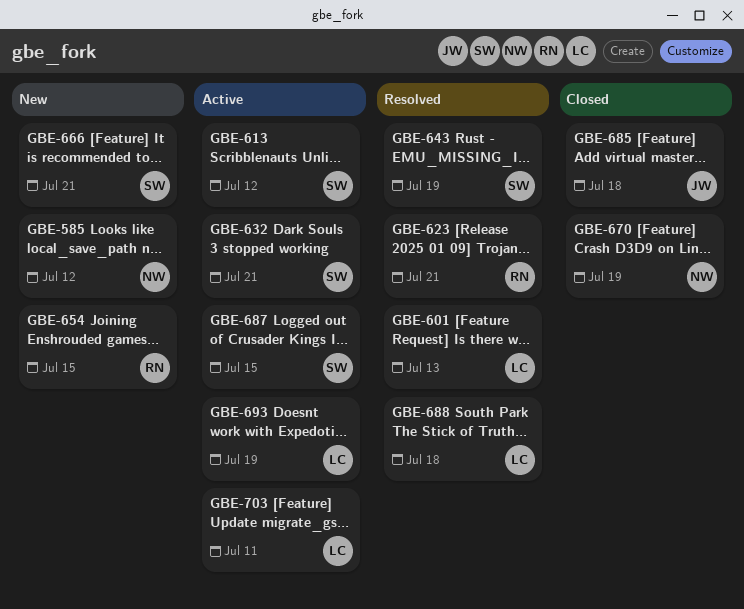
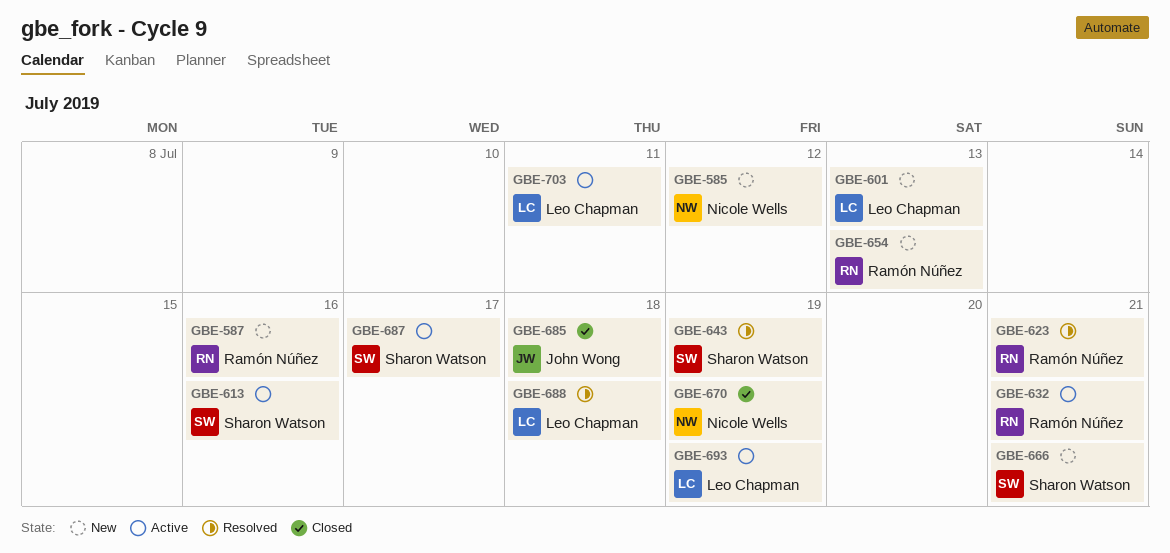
GBE-587: none -> present
GBE-601, status: Resolved -> New
GBE-613, due: Jul 12 -> Jul 16
GBE-632, owner: Sharon Watson -> Ramón Núñez
GBE-654, due: Jul 15 -> Jul 13
GBE-687, due: Jul 15 -> Jul 17

